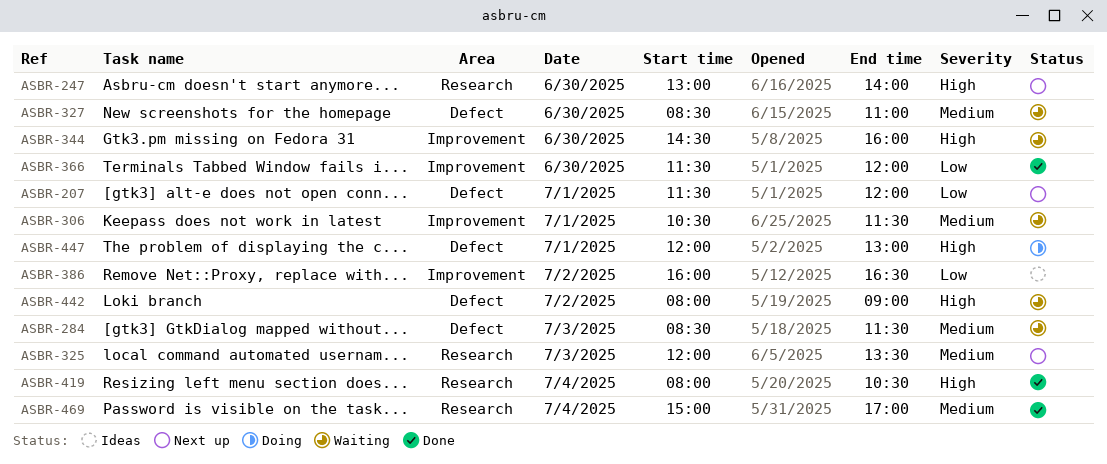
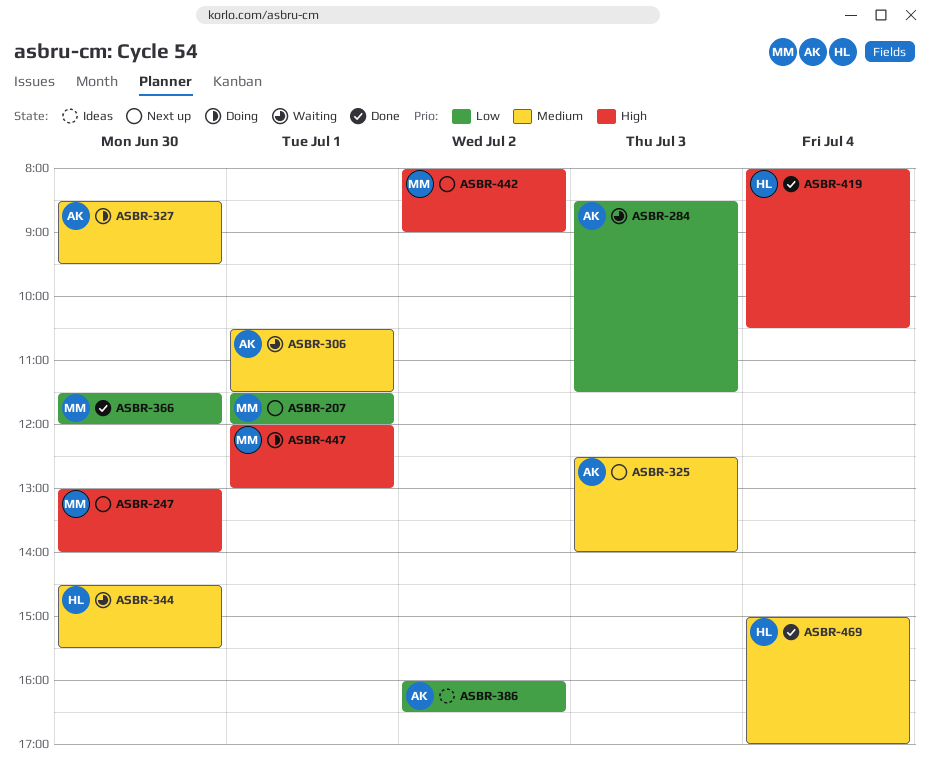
ASBR-284, priority: Medium -> Low
ASBR-325, begins: 12:00 -> 12:30
ASBR-325, ends: 13:30 -> 14:00
ASBR-327, status: Waiting -> Doing
ASBR-327, ends: 11:00 -> 09:30
ASBR-344, priority: High -> Medium
ASBR-344, ends: 16:00 -> 15:30
ASBR-442, status: Waiting -> Next up

